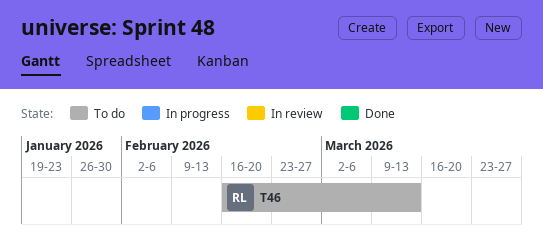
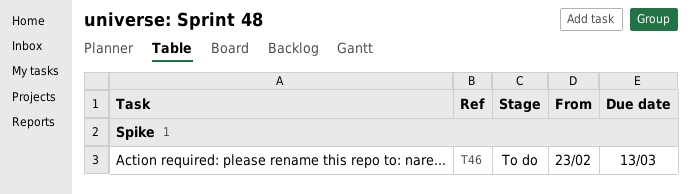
T46, start: Feb 16 -> Feb 23

